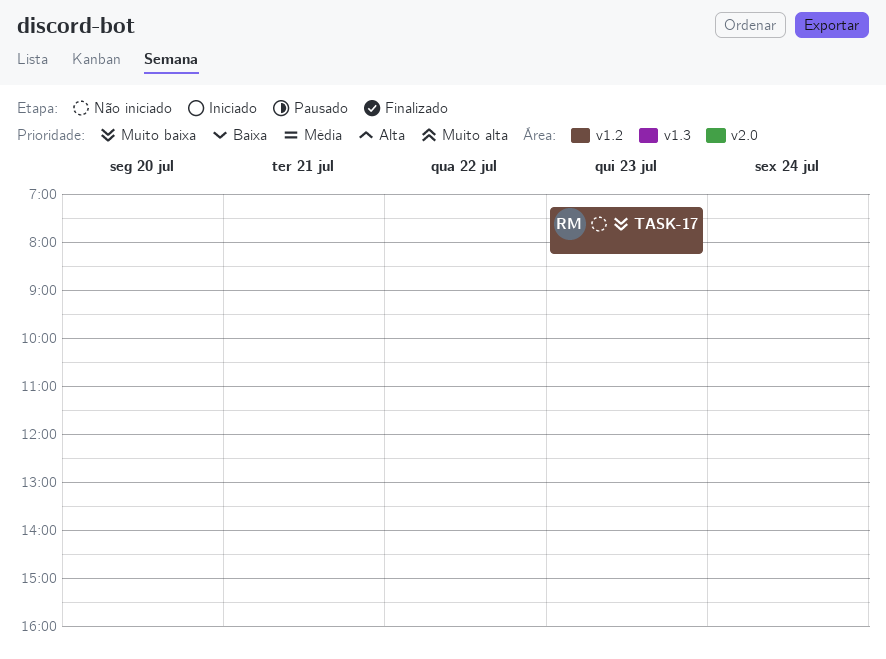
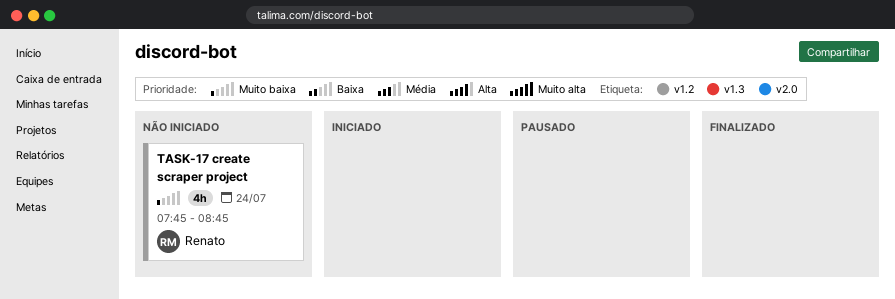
TASK-17, day: Jul 23 -> Jul 24
TASK-17, begins: 07:15 -> 07:45
TASK-17, ends: 08:15 -> 08:45

